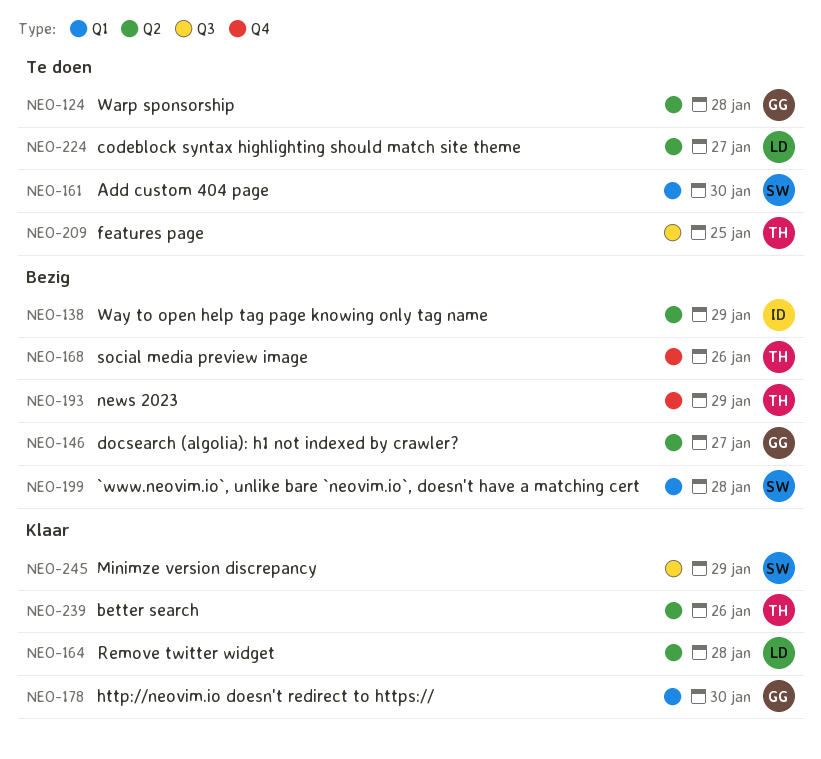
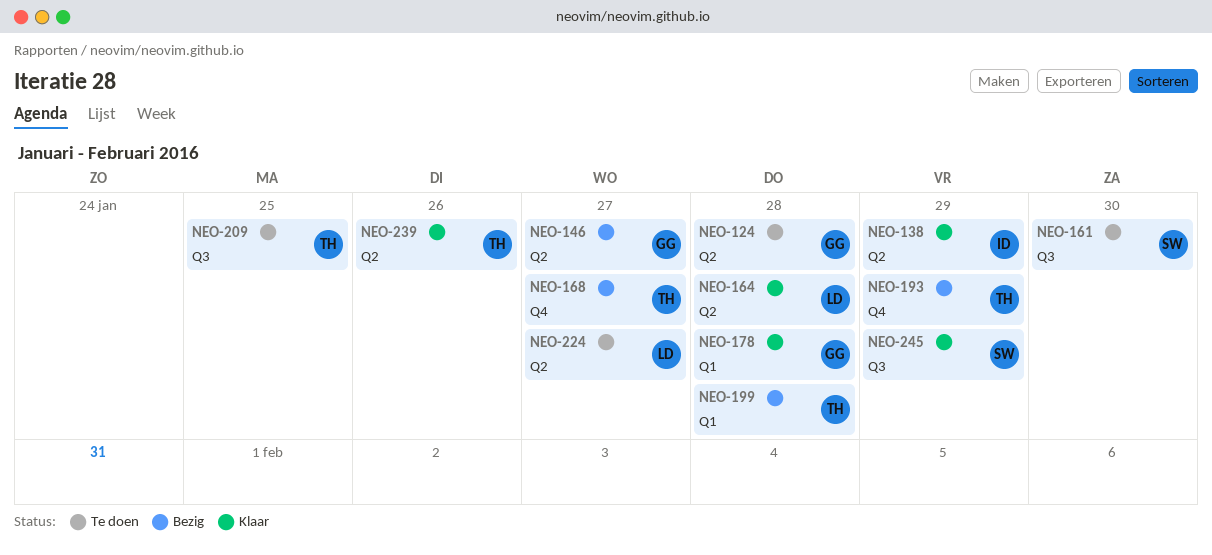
NEO-138, status: Bezig -> Klaar
NEO-161, label: Q1 -> Q3
NEO-168, due: Jan 26 -> Jan 27
NEO-178, due: Jan 30 -> Jan 28
NEO-199, owner: SW -> TH

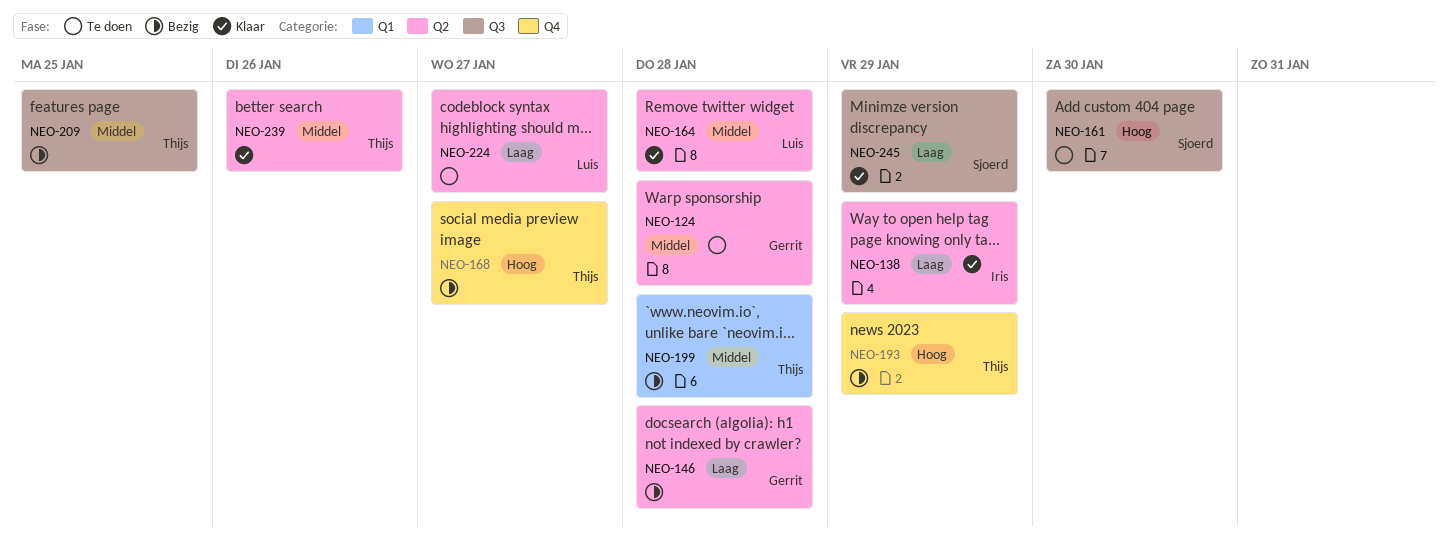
NEO-146, due: Jan 27 -> Jan 28
NEO-178: present -> none
NEO-209, status: Te doen -> Bezig

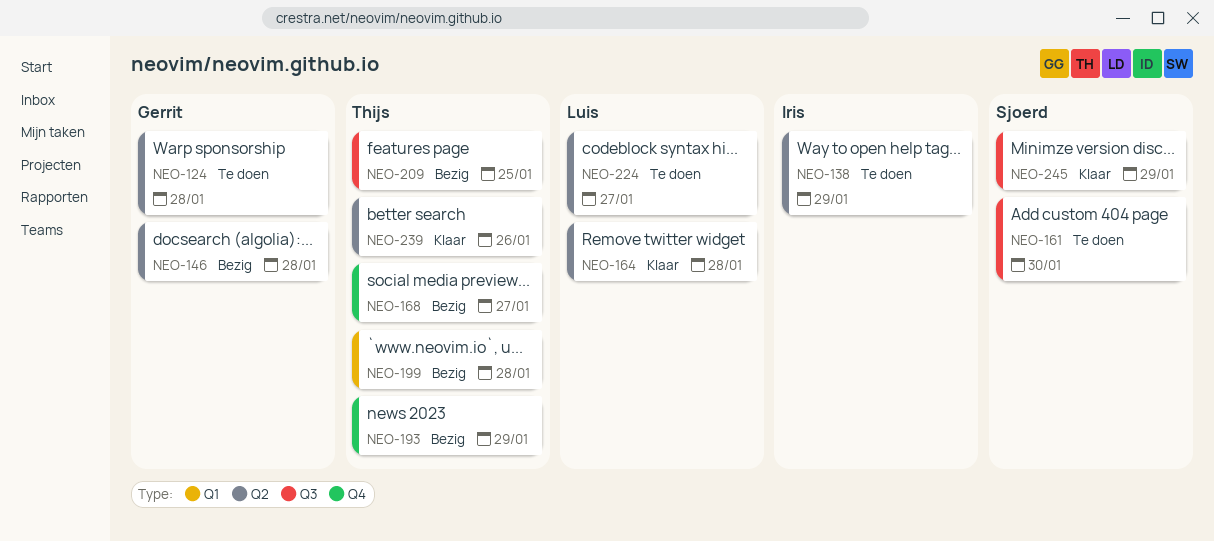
NEO-138, status: Klaar -> Te doen

